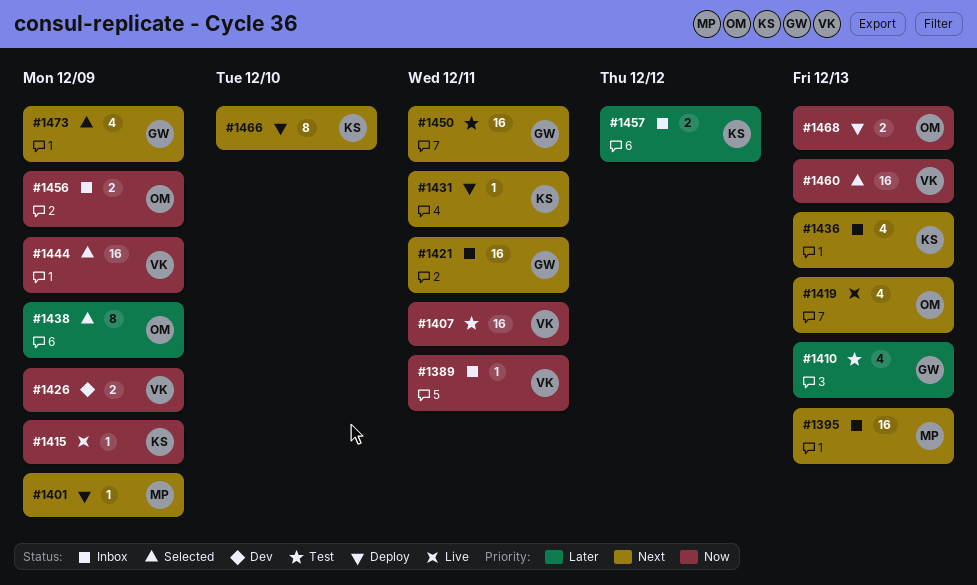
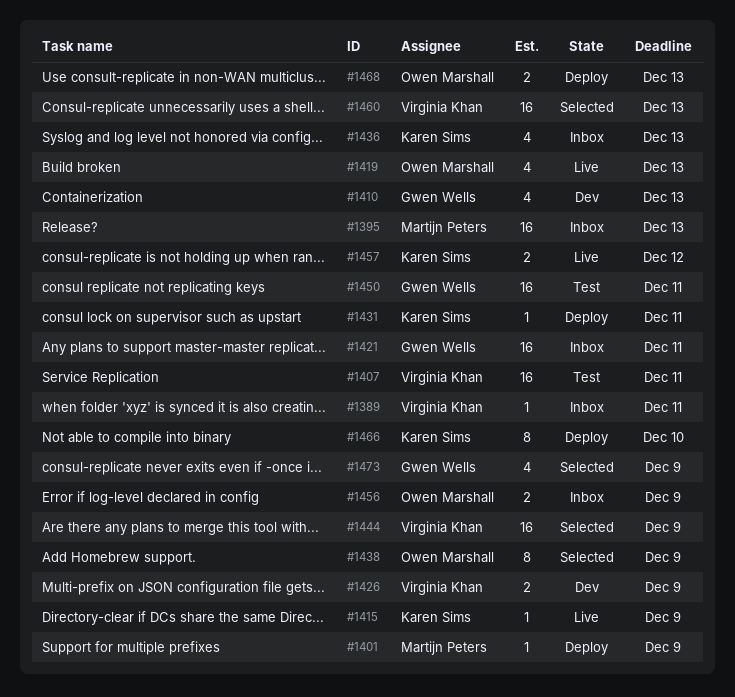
#1410, status: Test -> Dev
#1457, status: Inbox -> Live

